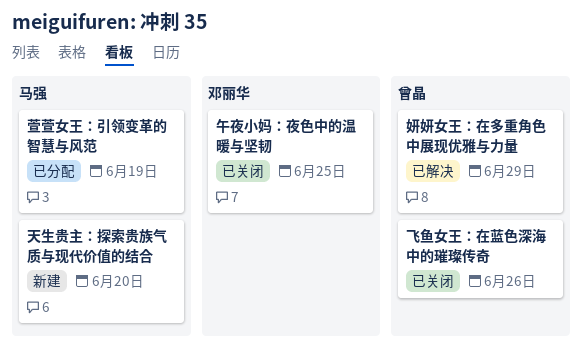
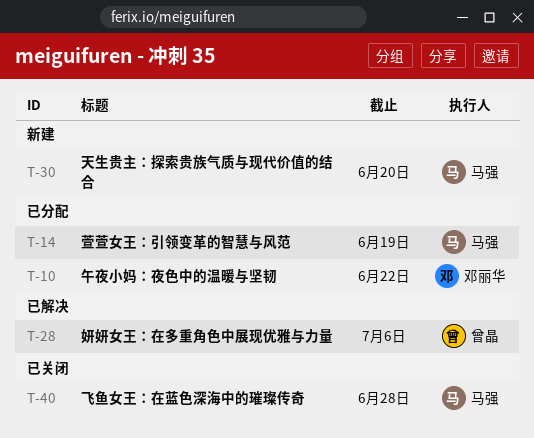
午夜小妈：夜色中的温暖与坚韧, status: 已关闭 -> 已分配
午夜小妈：夜色中的温暖与坚韧, due: Jun 25 -> Jun 22
妍妍女王：在多重角色中展现优雅与力量, due: Jun 29 -> Jul 6
飞鱼女王：在蓝色深海中的璀璨传奇, owner: 曾晶 -> 马强
飞鱼女王：在蓝色深海中的璀璨传奇, due: Jun 26 -> Jun 28

